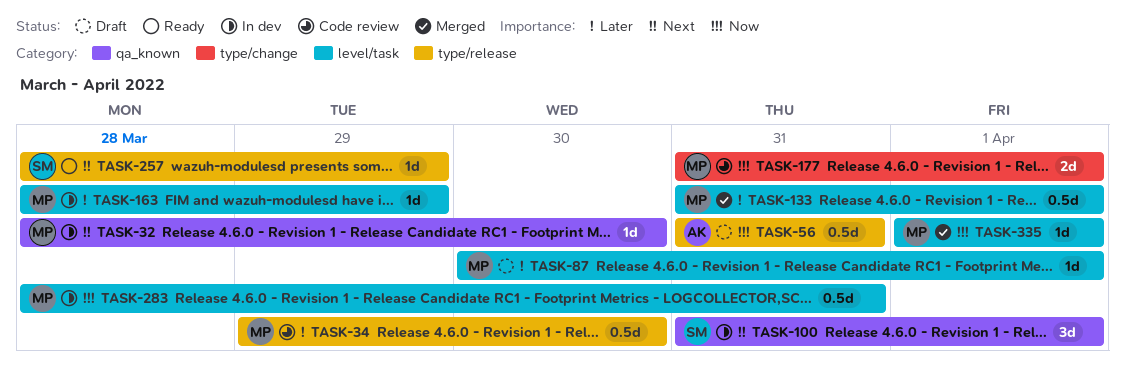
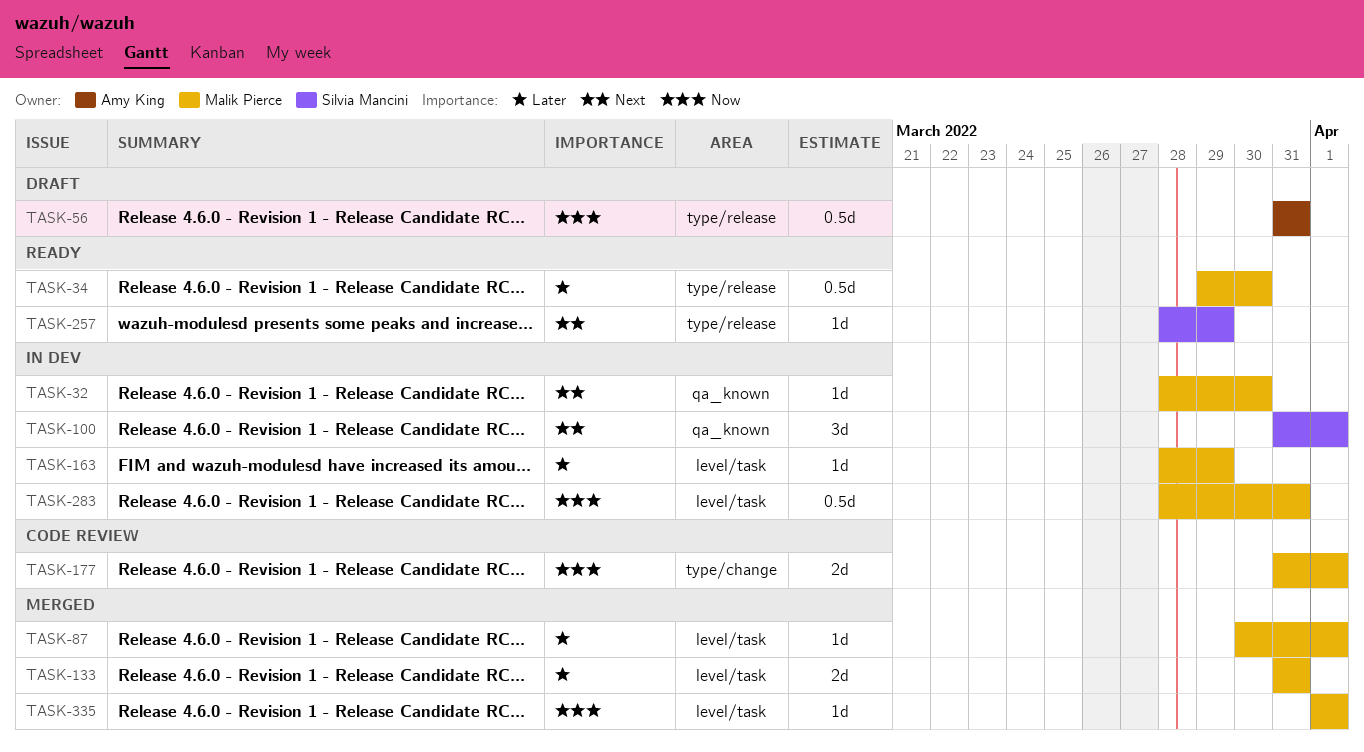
TASK-34, status: Code review -> Ready
TASK-87, status: Draft -> Merged
TASK-133, estimate: 0.5d -> 2d
TASK-133, due: Apr 1 -> Mar 31

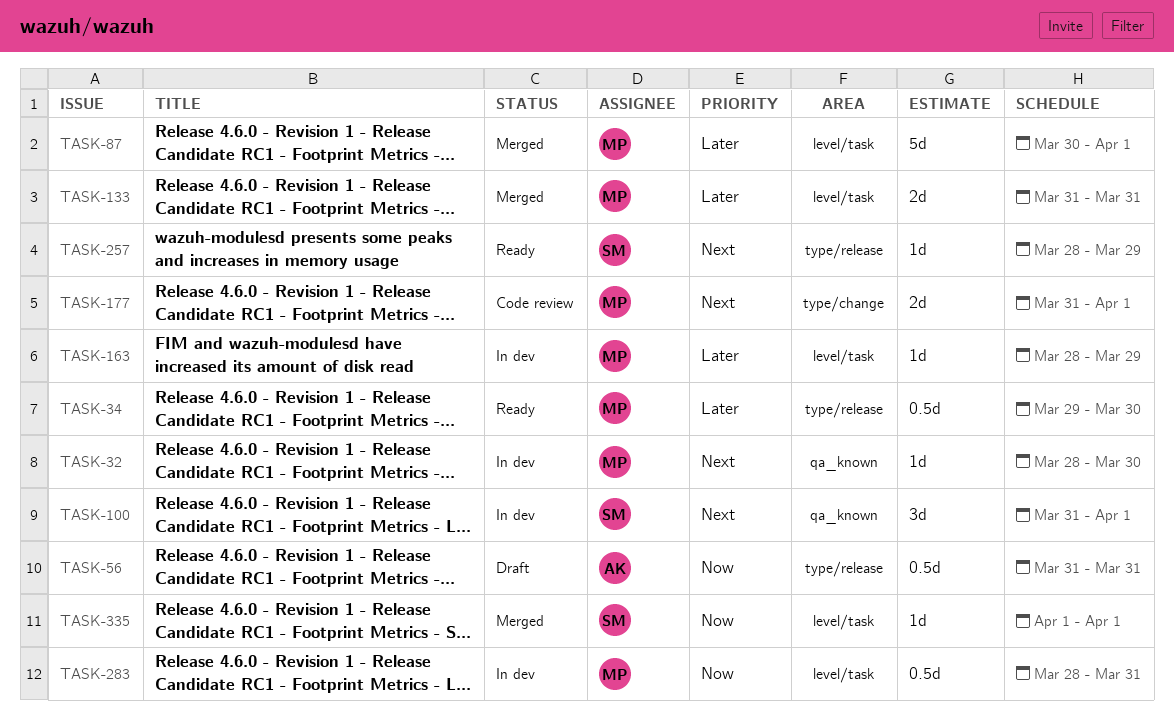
TASK-87, estimate: 1d -> 5d
TASK-177, priority: Now -> Next
TASK-335, owner: Malik Pierce -> Silvia Mancini

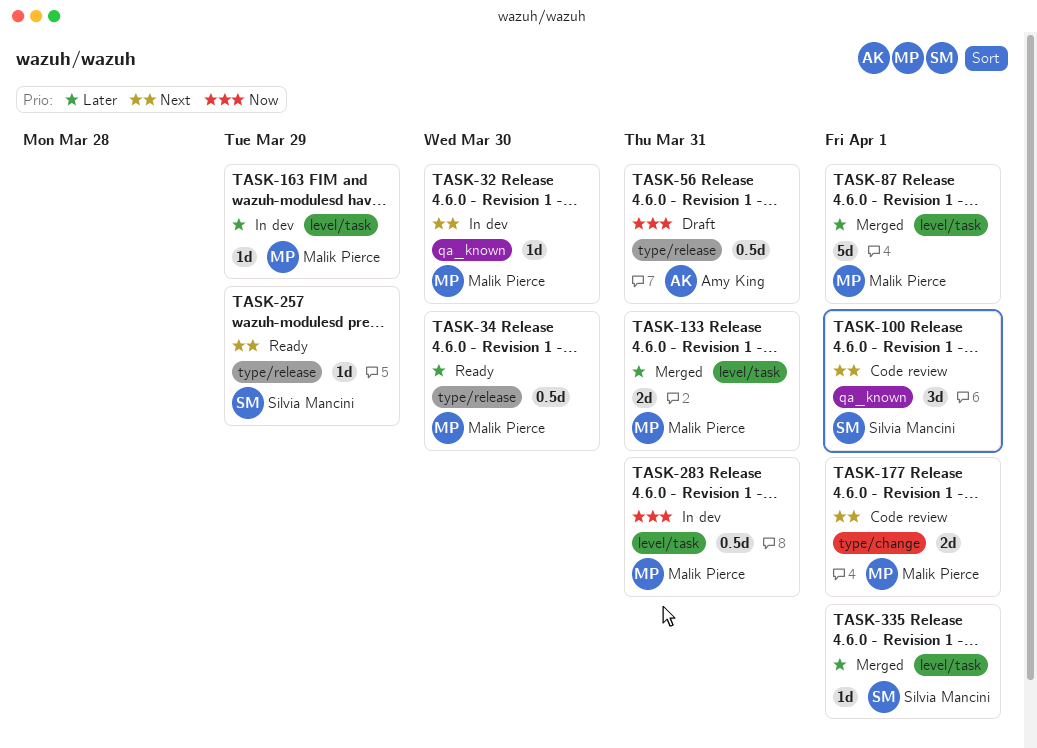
TASK-100, status: In dev -> Code review
TASK-335, priority: Now -> Later

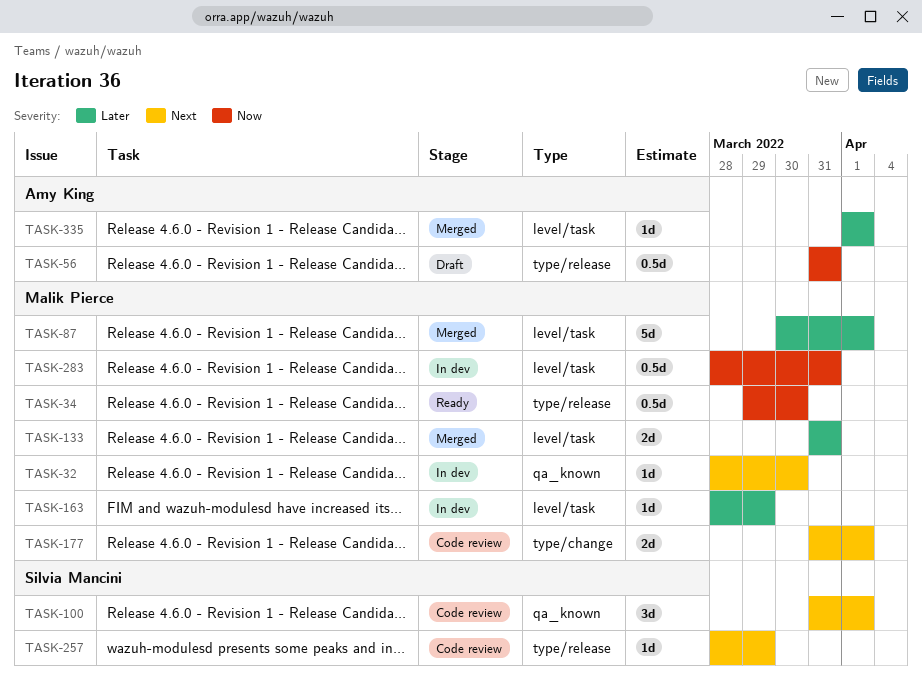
TASK-34, priority: Later -> Now
TASK-257, status: Ready -> Code review
TASK-335, owner: Silvia Mancini -> Amy King

